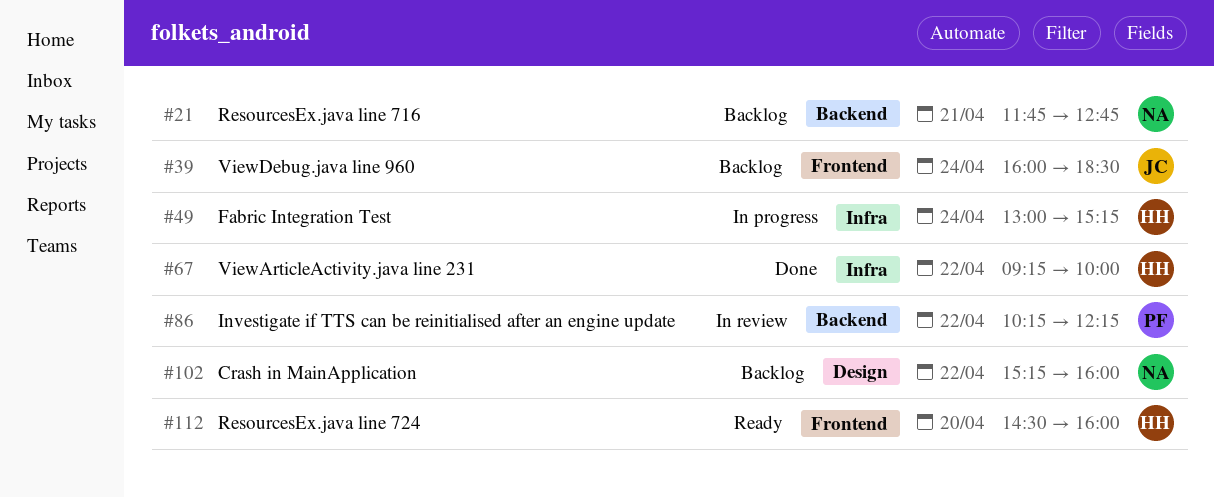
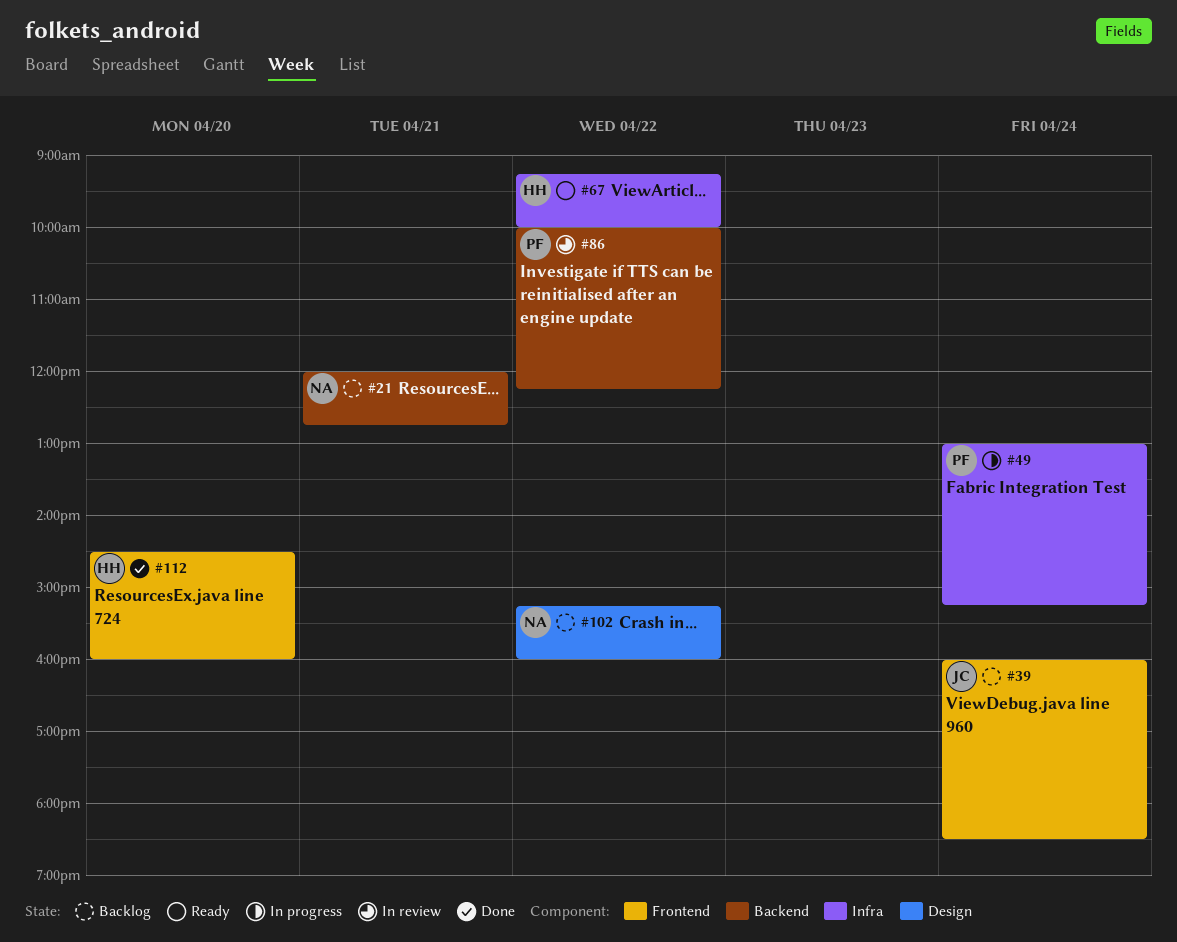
#21, begins: 11:45 -> 12:00
#49, owner: HH -> PF
#67, status: Done -> Ready
#86, begins: 10:15 -> 10:00
#112, status: Ready -> Done

